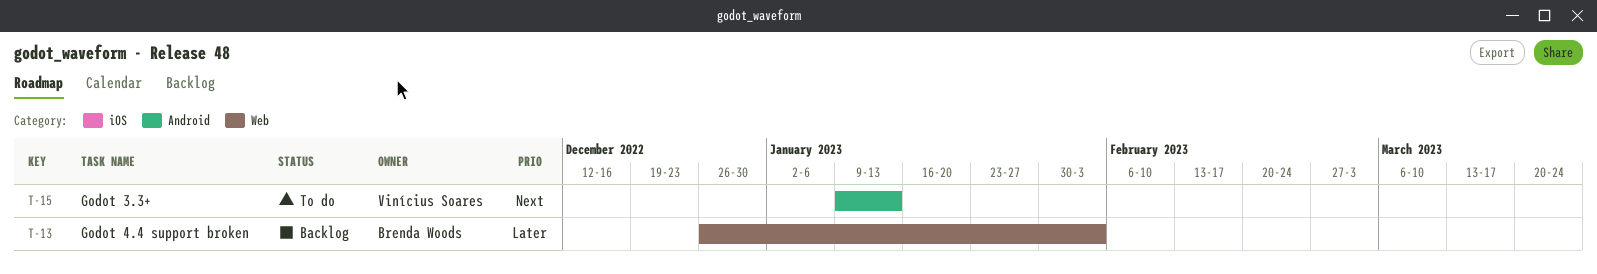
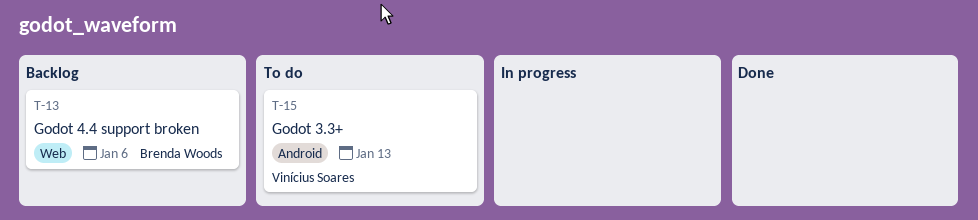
T-13, due: Feb 3 -> Jan 6

